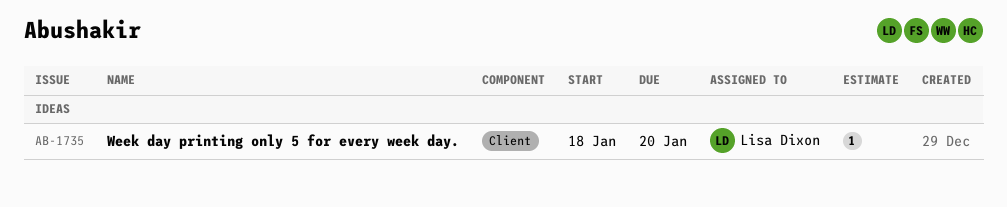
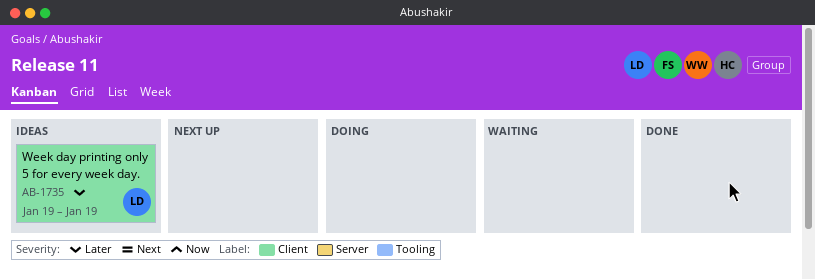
AB-1735, start: Jan 18 -> Jan 19
AB-1735, due: Jan 20 -> Jan 19

